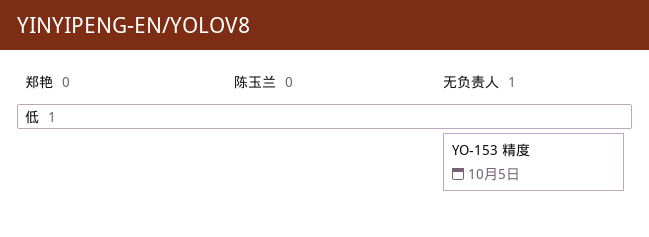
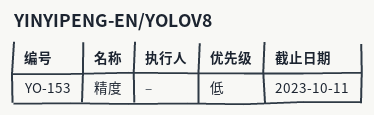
YO-153, due: Oct 5 -> Oct 11

